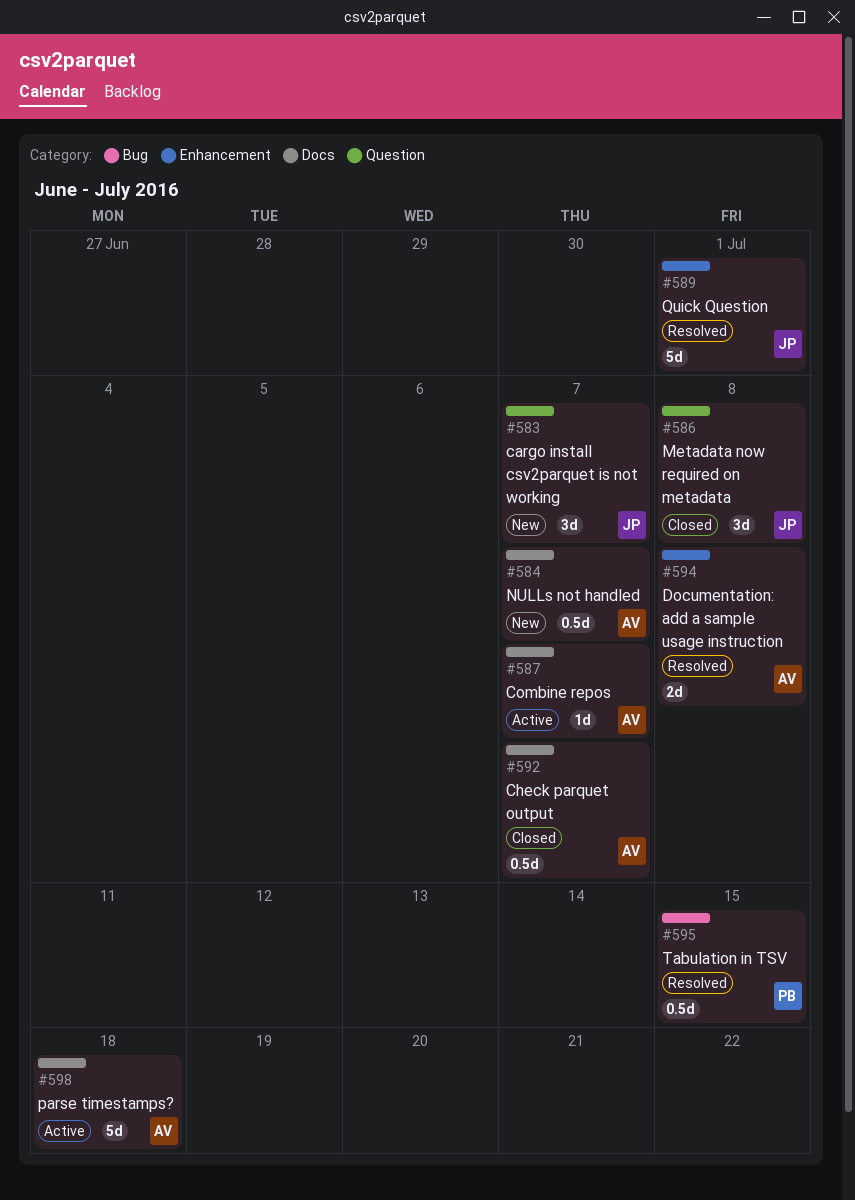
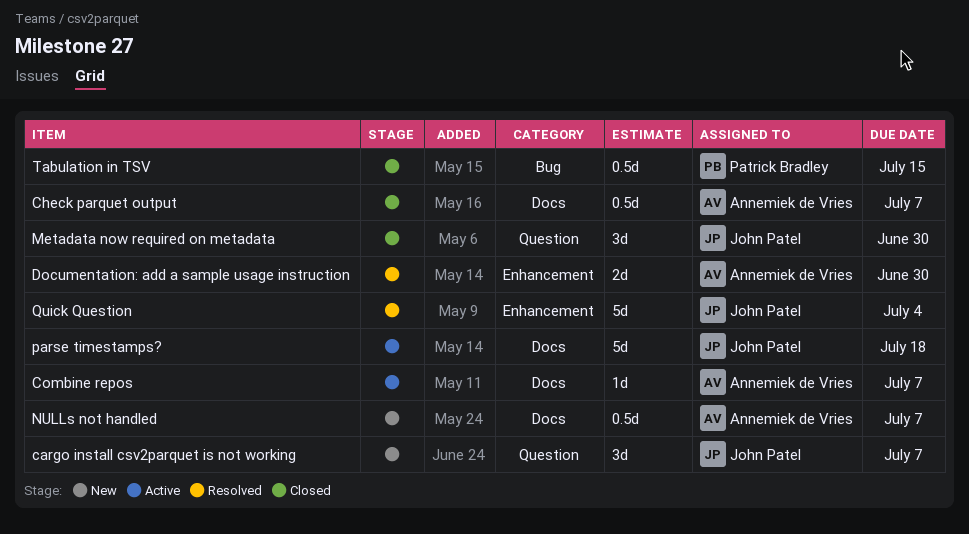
Documentation: add a sample usage instruction, due: Jul 8 -> Jun 30
Metadata now required on metadata, due: Jul 8 -> Jun 30
parse timestamps?, owner: Annemiek de Vries -> John Patel
Quick Question, due: Jul 1 -> Jul 4
Tabulation in TSV, status: Resolved -> Closed

